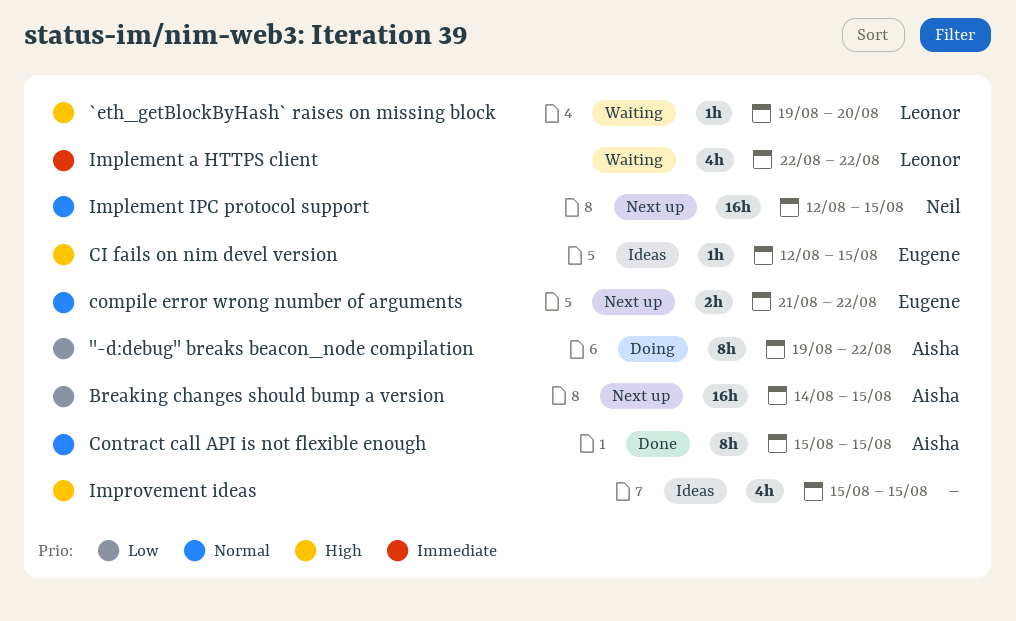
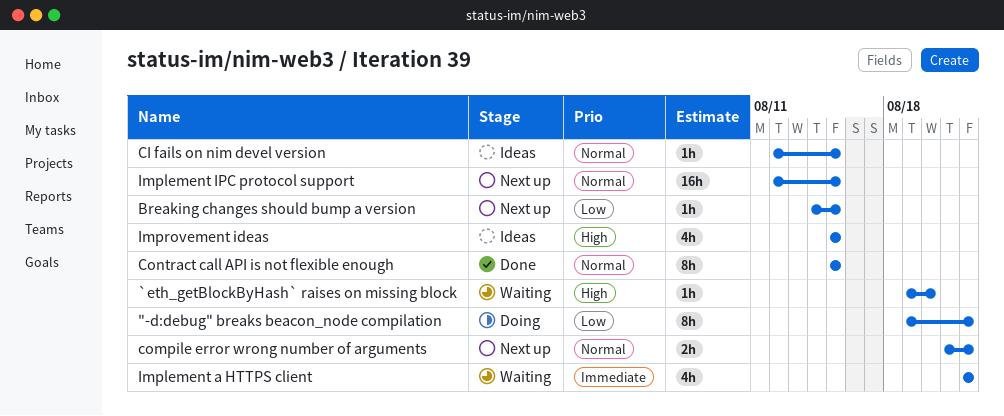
Breaking changes should bump a version, estimate: 16h -> 1h
CI fails on nim devel version, priority: High -> Normal

